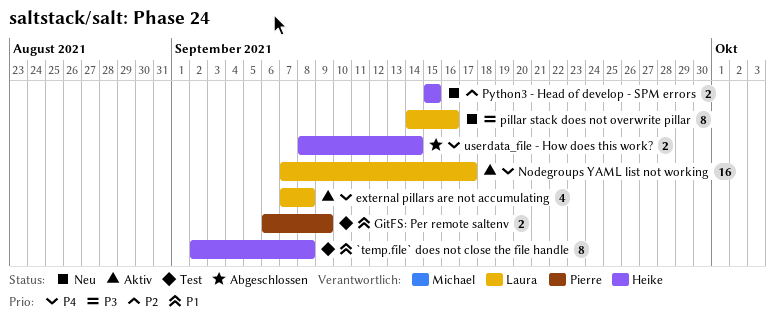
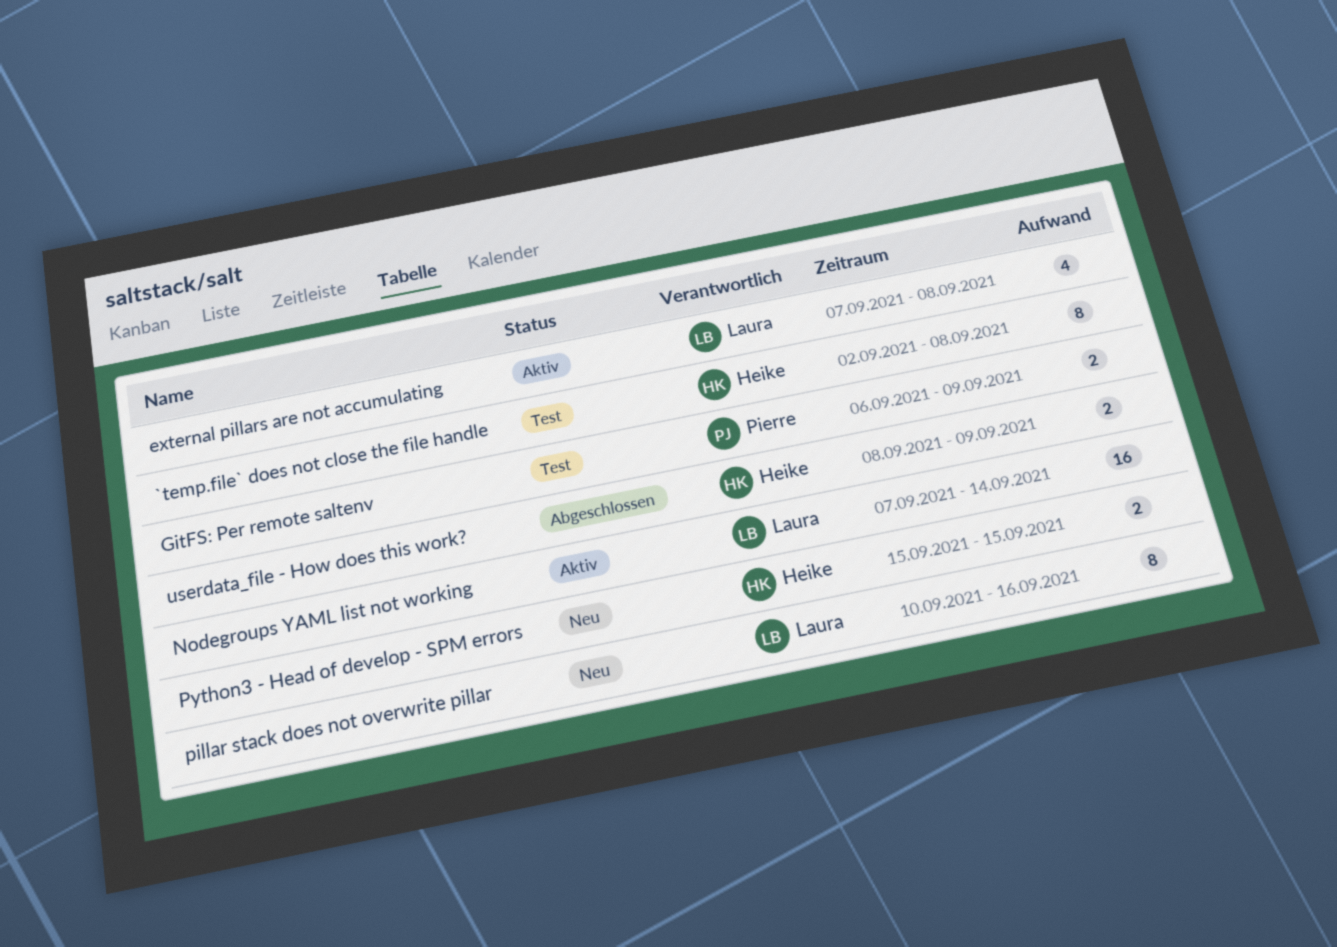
Nodegroups YAML list not working, due: Sep 17 -> Sep 14
pillar stack does not overwrite pillar, start: Sep 14 -> Sep 10
userdata_file - How does this work?, due: Sep 14 -> Sep 9

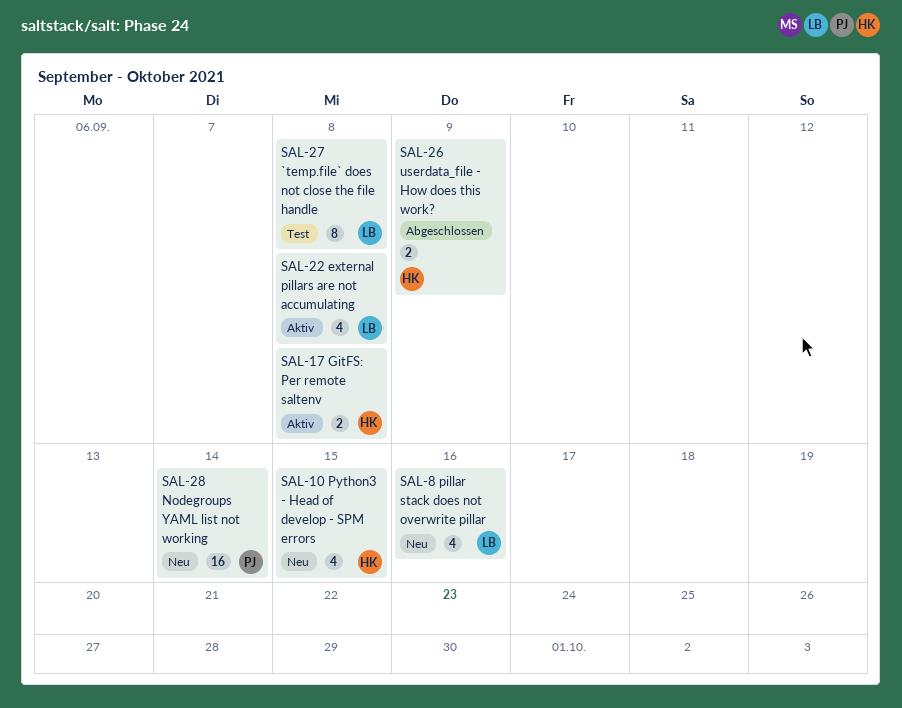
`temp.file` does not close the file handle, owner: Heike -> Laura
GitFS: Per remote saltenv, status: Test -> Aktiv
GitFS: Per remote saltenv, owner: Pierre -> Heike
GitFS: Per remote saltenv, due: Sep 9 -> Sep 8
Nodegroups YAML list not working, status: Aktiv -> Neu
Nodegroups YAML list not working, owner: Laura -> Pierre
pillar stack does not overwrite pillar, estimate: 8 -> 4
Python3 - Head of develop - SPM errors, estimate: 2 -> 4

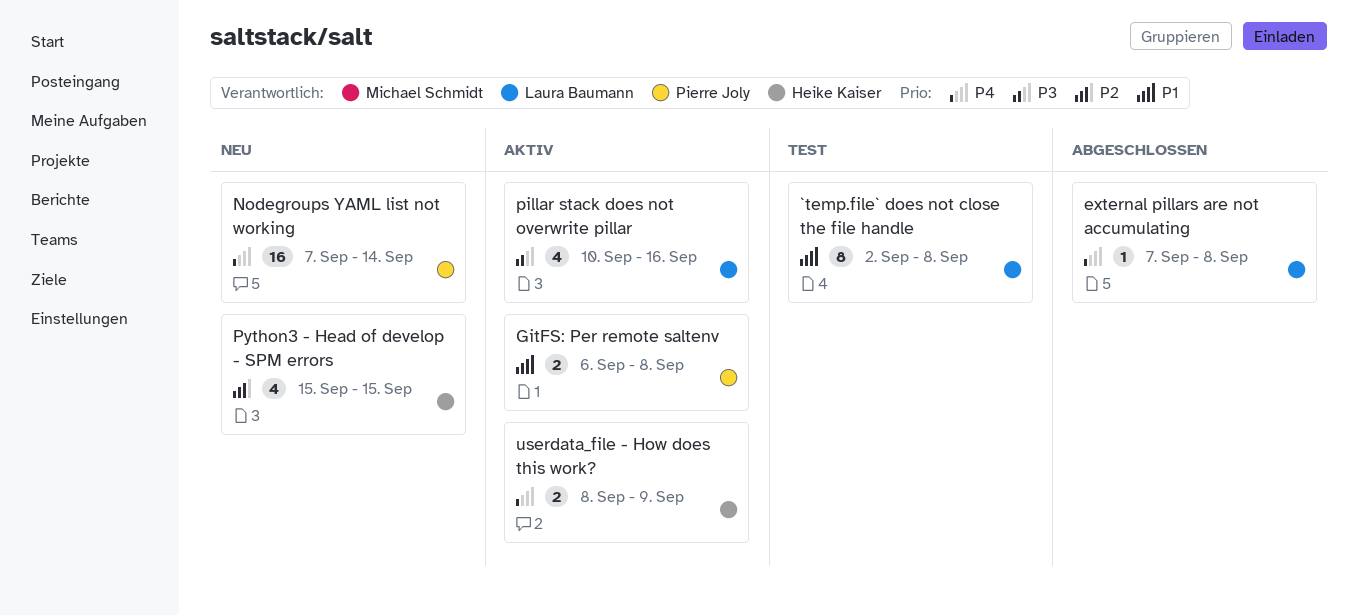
external pillars are not accumulating, status: Aktiv -> Abgeschlossen
external pillars are not accumulating, estimate: 4 -> 1
GitFS: Per remote saltenv, owner: Heike Kaiser -> Pierre Joly
pillar stack does not overwrite pillar, status: Neu -> Aktiv
userdata_file - How does this work?, status: Abgeschlossen -> Aktiv

